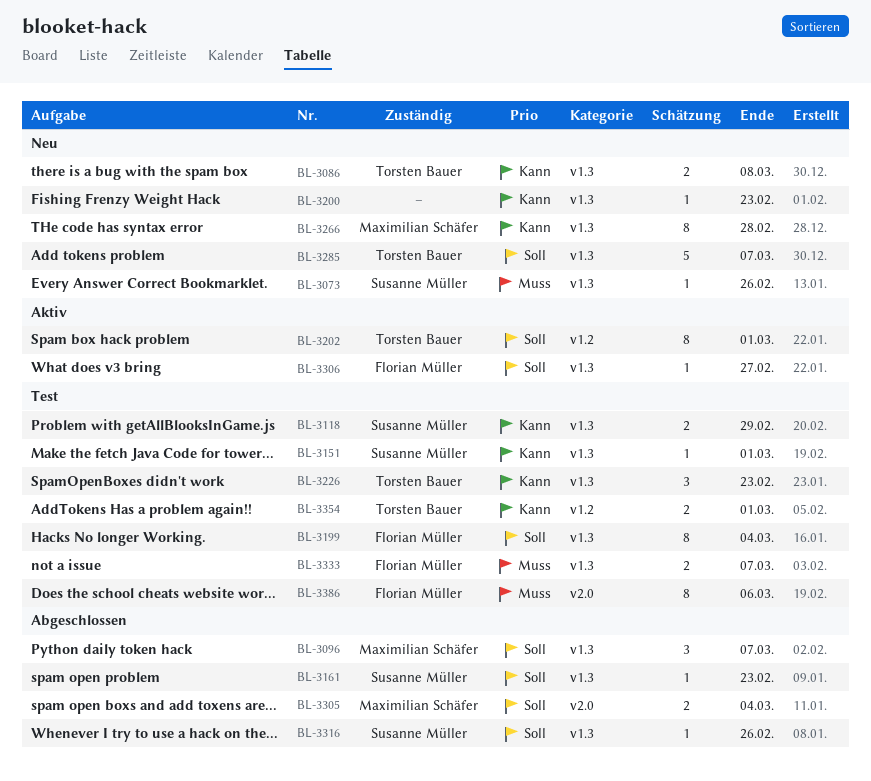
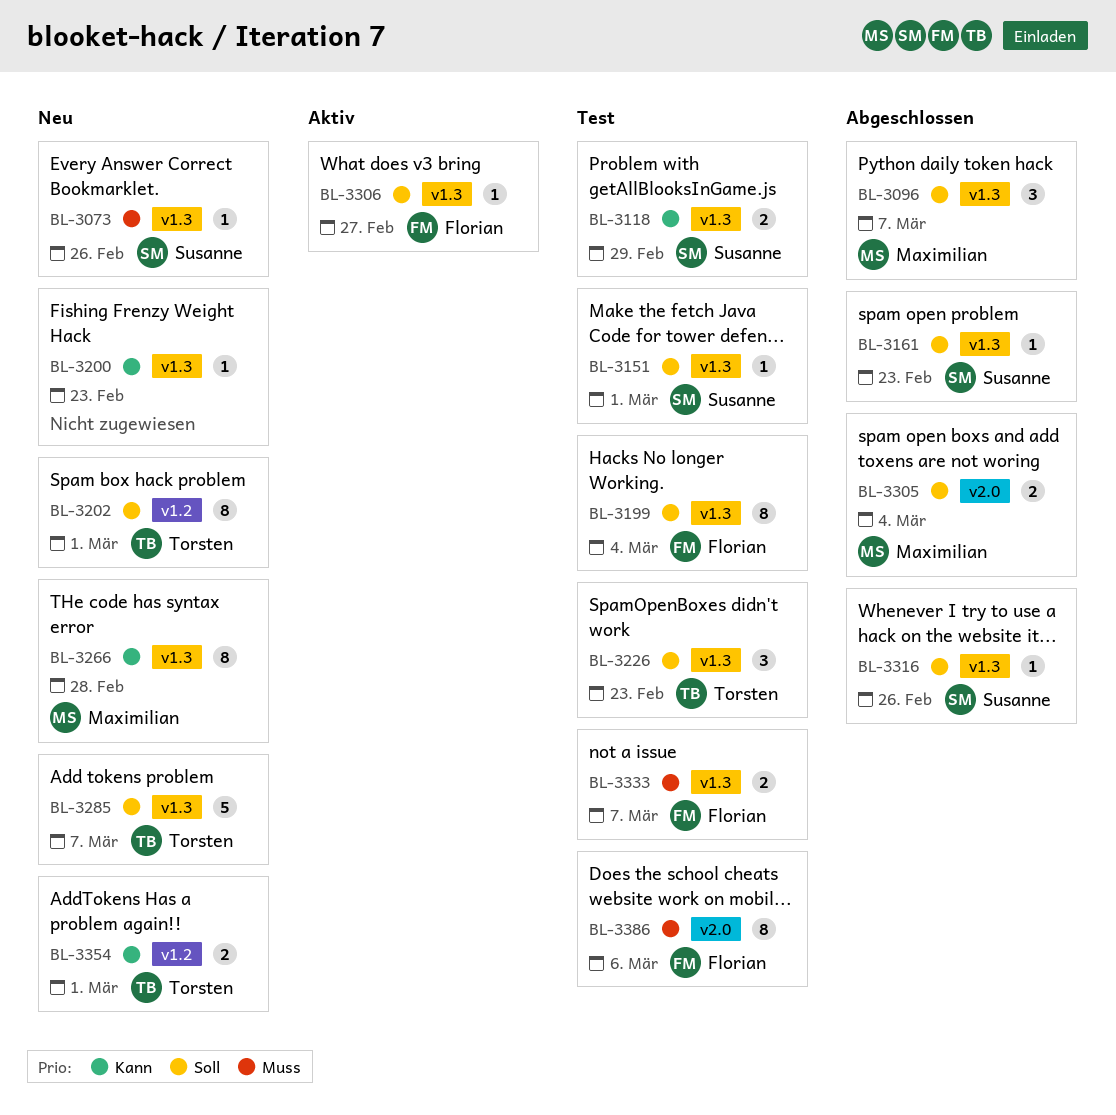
BL-3086: present -> none
BL-3151, priority: Kann -> Soll
BL-3202, status: Aktiv -> Neu
BL-3226, priority: Kann -> Soll
BL-3354, status: Test -> Neu

